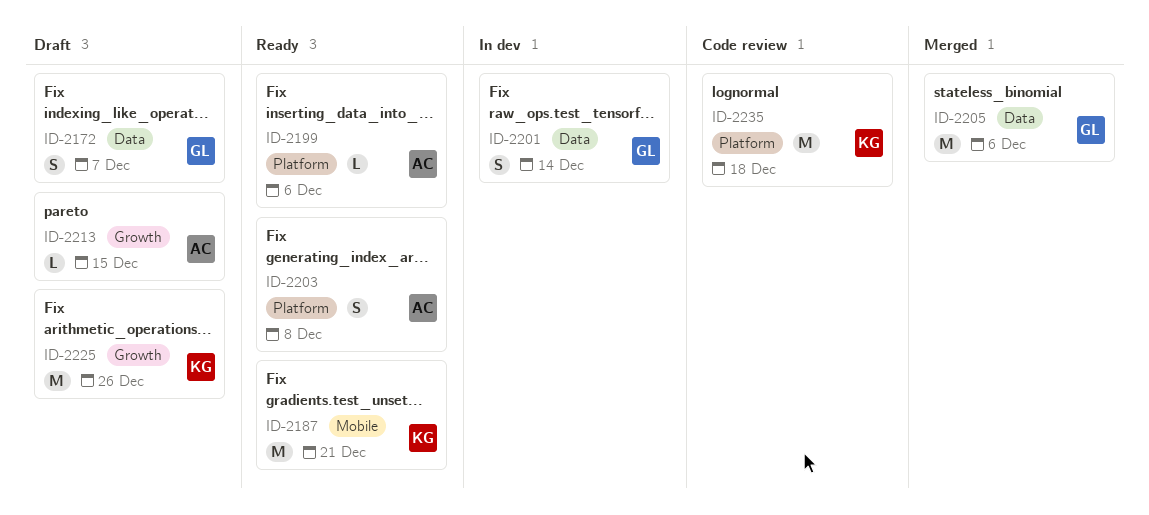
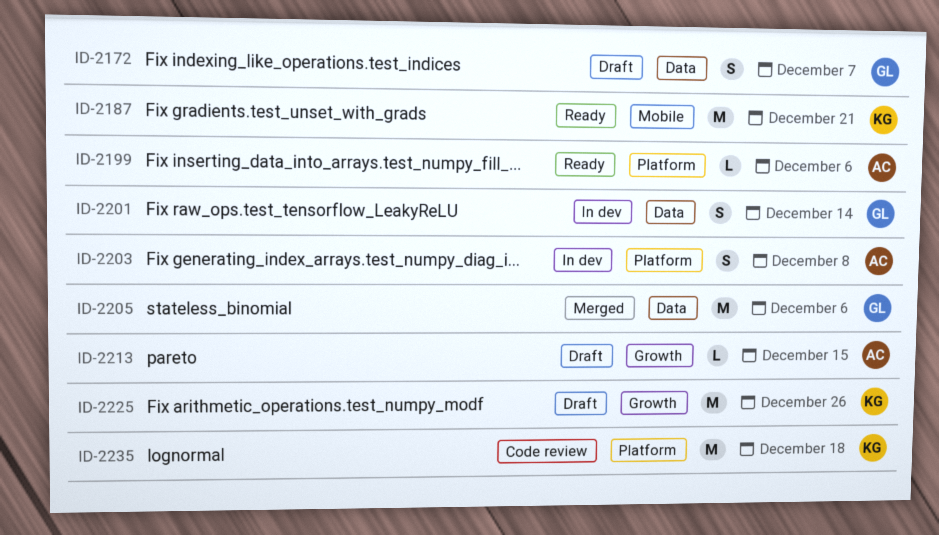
ID-2203, status: Ready -> In dev

